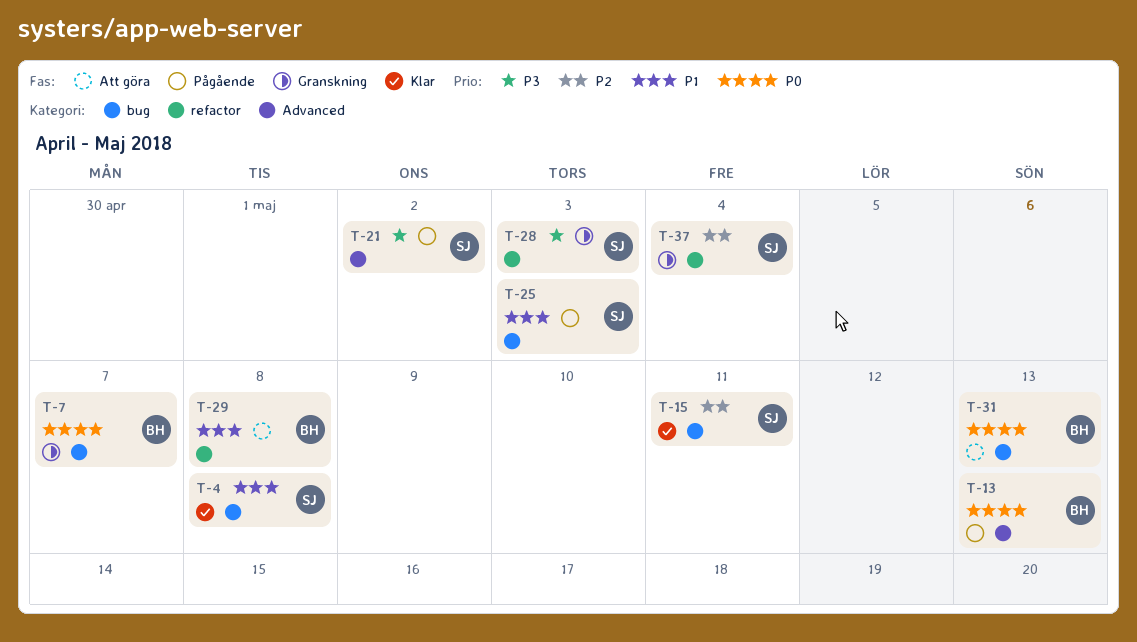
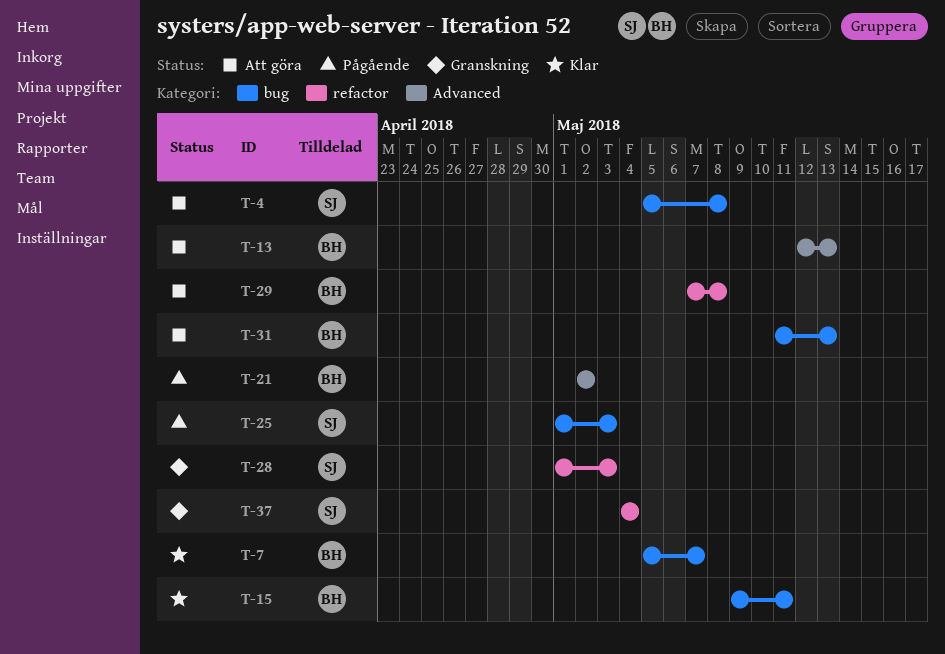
T-4, status: Klar -> Att göra
T-7, status: Granskning -> Klar
T-13, status: Pågående -> Att göra
T-15, owner: SJ -> BH
T-21, owner: SJ -> BH

